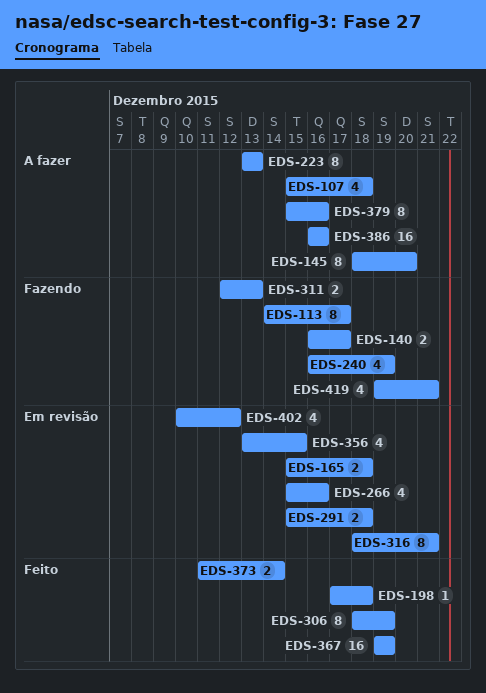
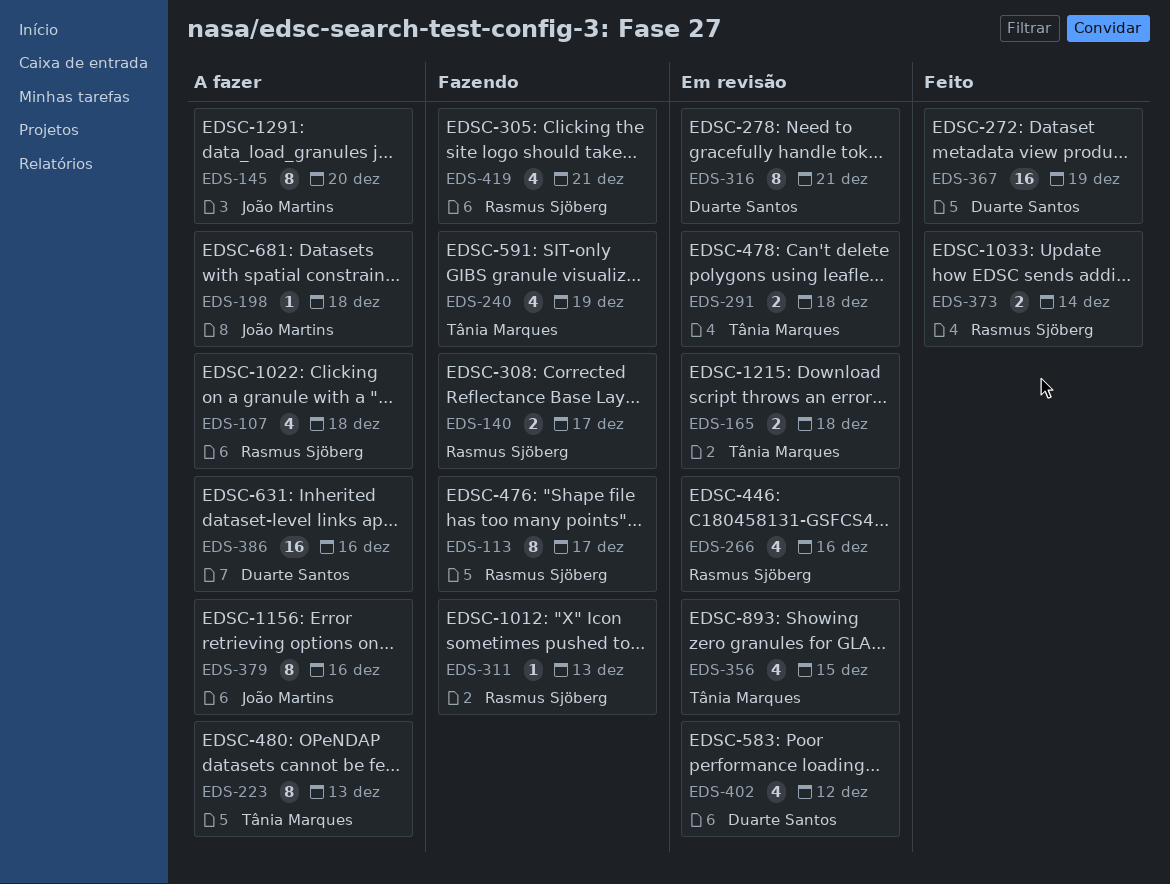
EDS-198, status: Feito -> A fazer
EDS-306: present -> none
EDS-311, estimate: 2 -> 1

